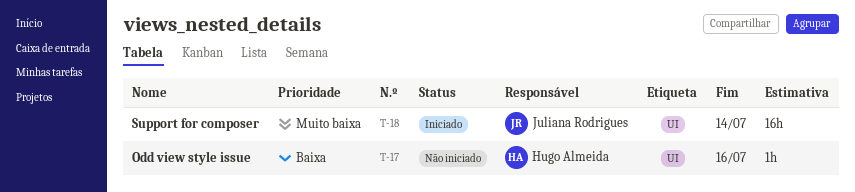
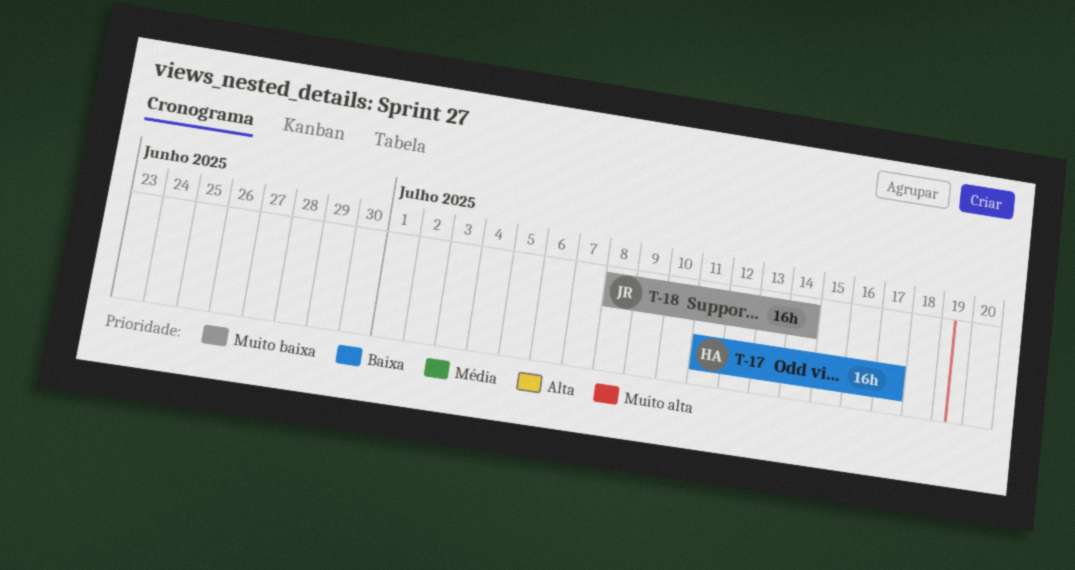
T-17, estimate: 1h -> 16h
T-17, due: Jul 16 -> Jul 17

